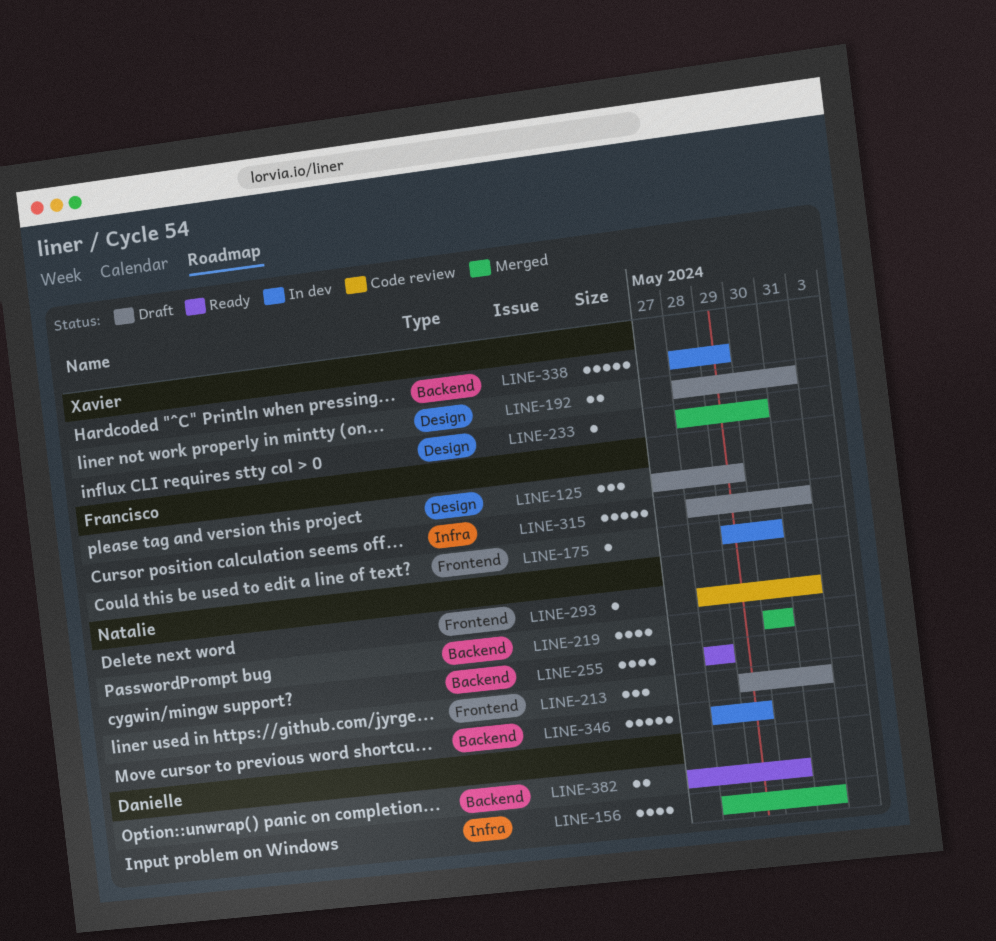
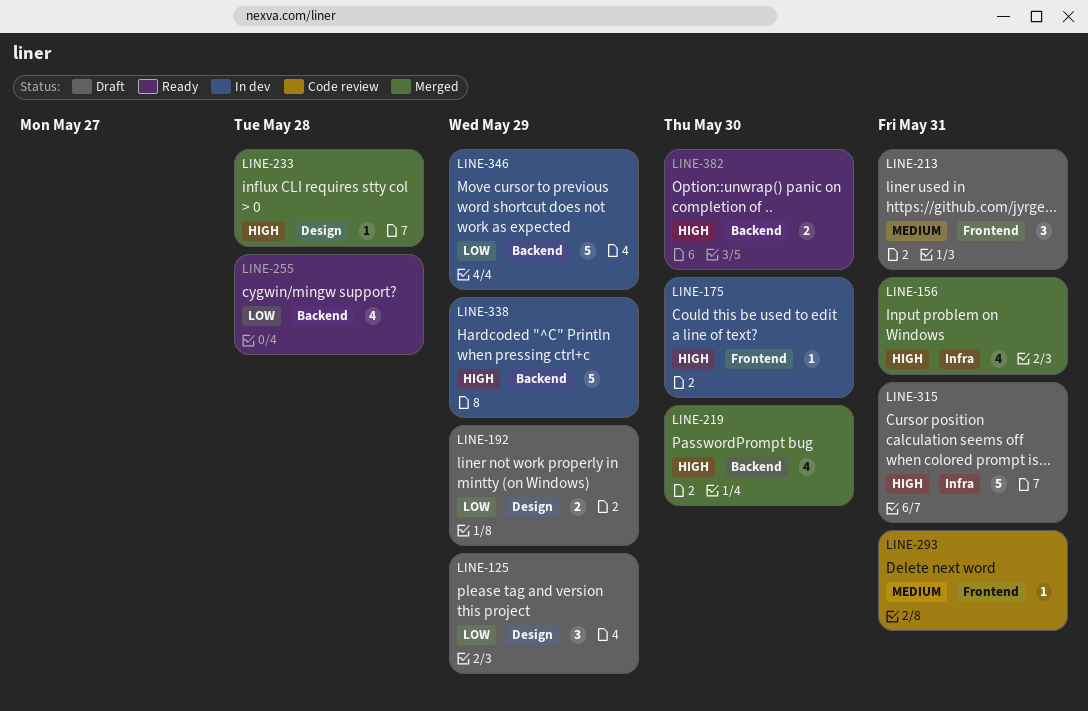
LINE-192, due: May 31 -> May 29
LINE-233, due: May 30 -> May 28

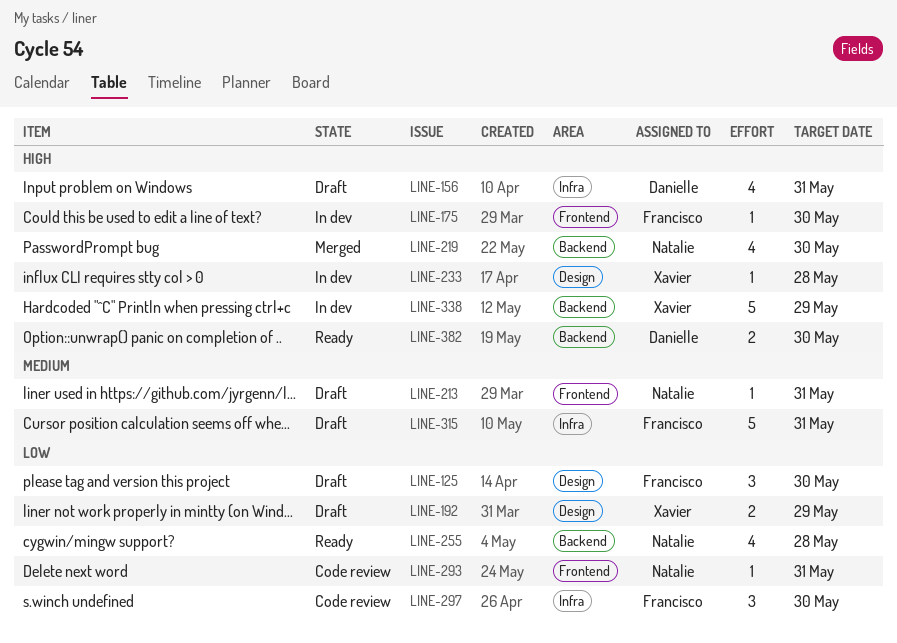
LINE-125, due: May 29 -> May 30
LINE-156, status: Merged -> Draft
LINE-213, estimate: 3 -> 1
LINE-233, status: Merged -> In dev
LINE-293, priority: Medium -> Low
LINE-297: none -> present
LINE-315, priority: High -> Medium
LINE-346: present -> none

